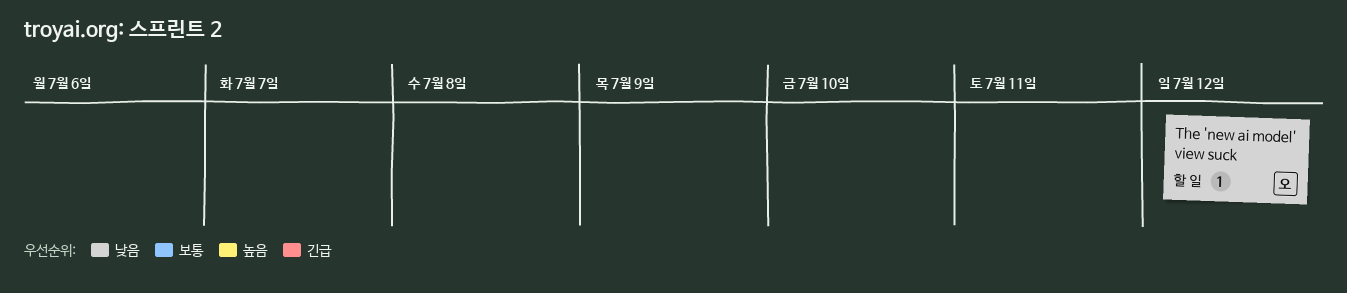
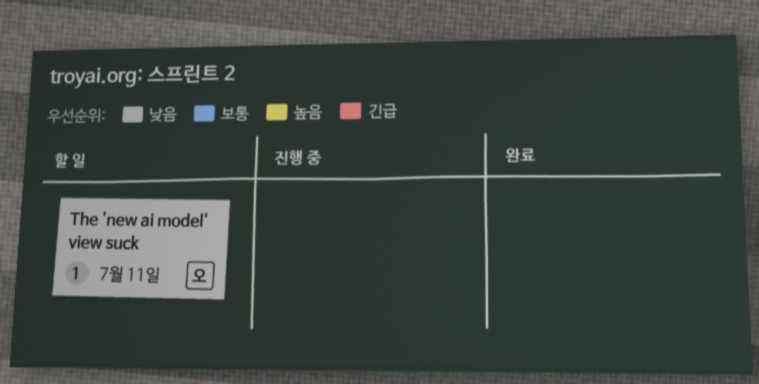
The 'new ai model' view suck, due: Jul 12 -> Jul 11

